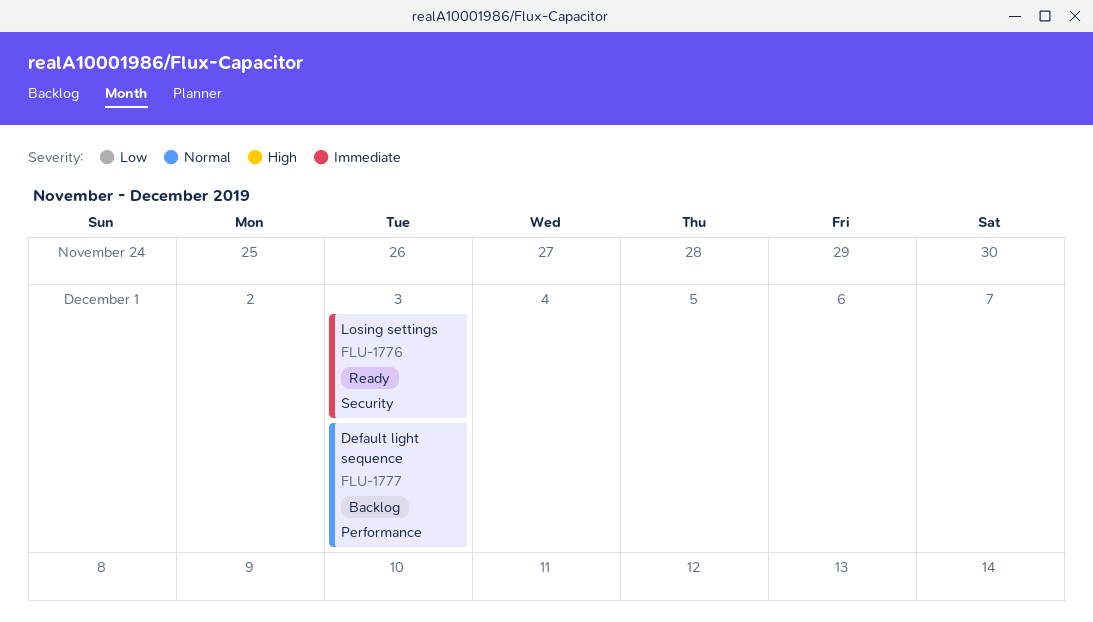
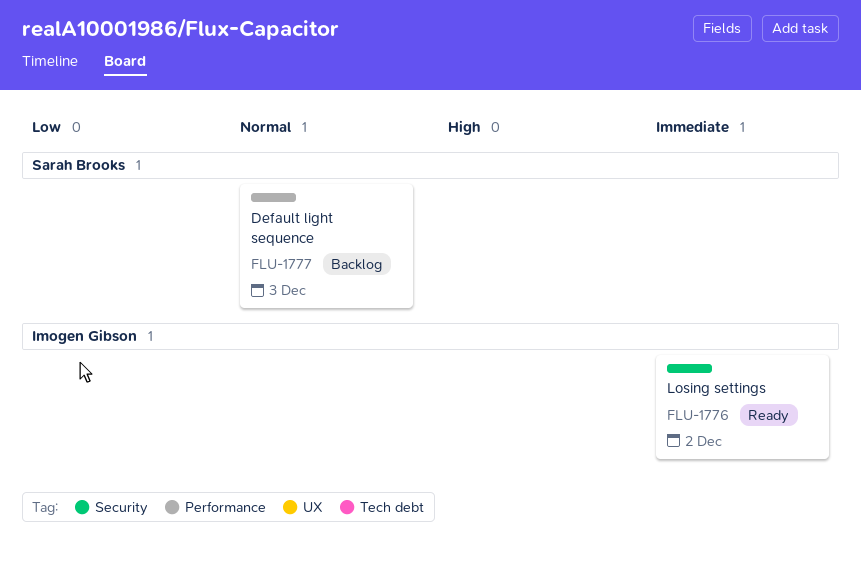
FLU-1776, due: Dec 3 -> Dec 2

